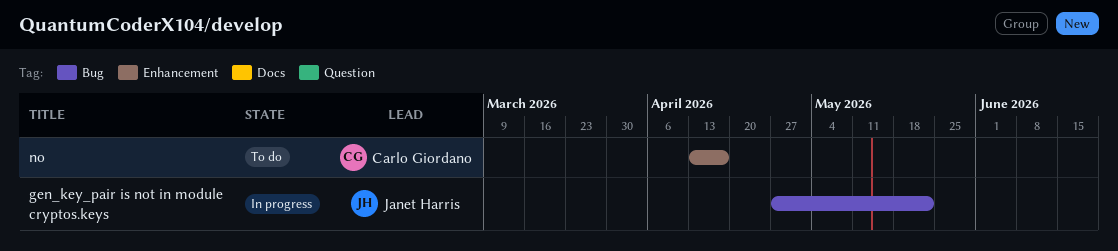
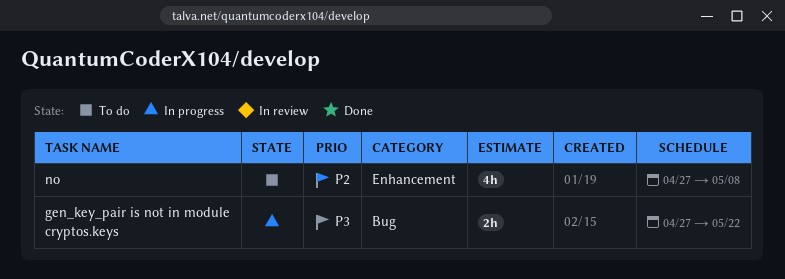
no, start: Apr 13 -> Apr 27
no, due: Apr 17 -> May 8

